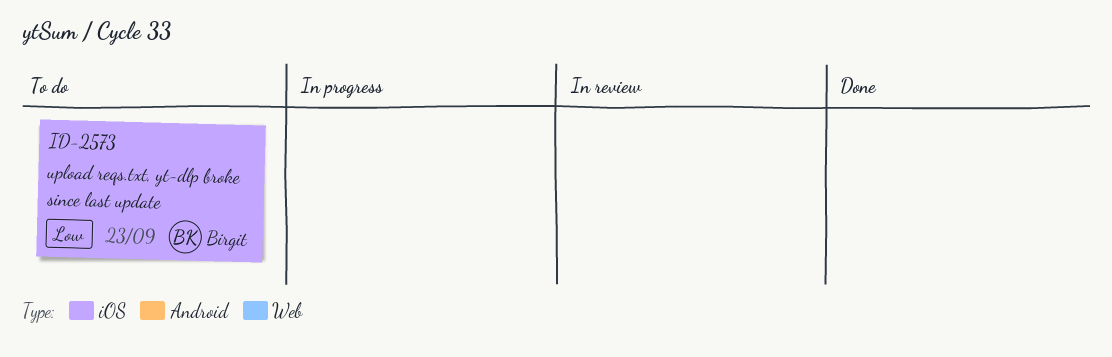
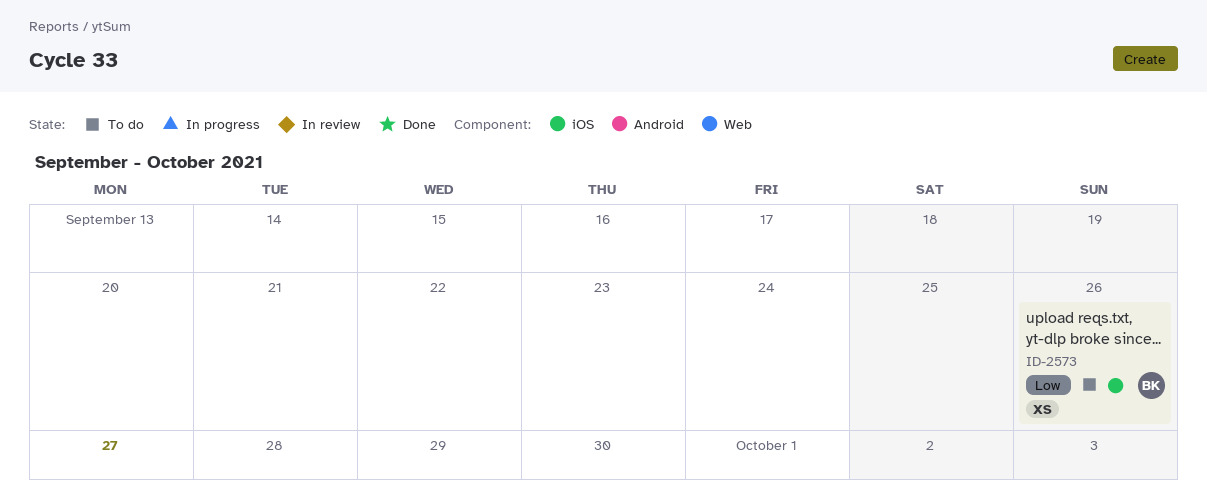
ID-2573, due: Sep 23 -> Sep 26

